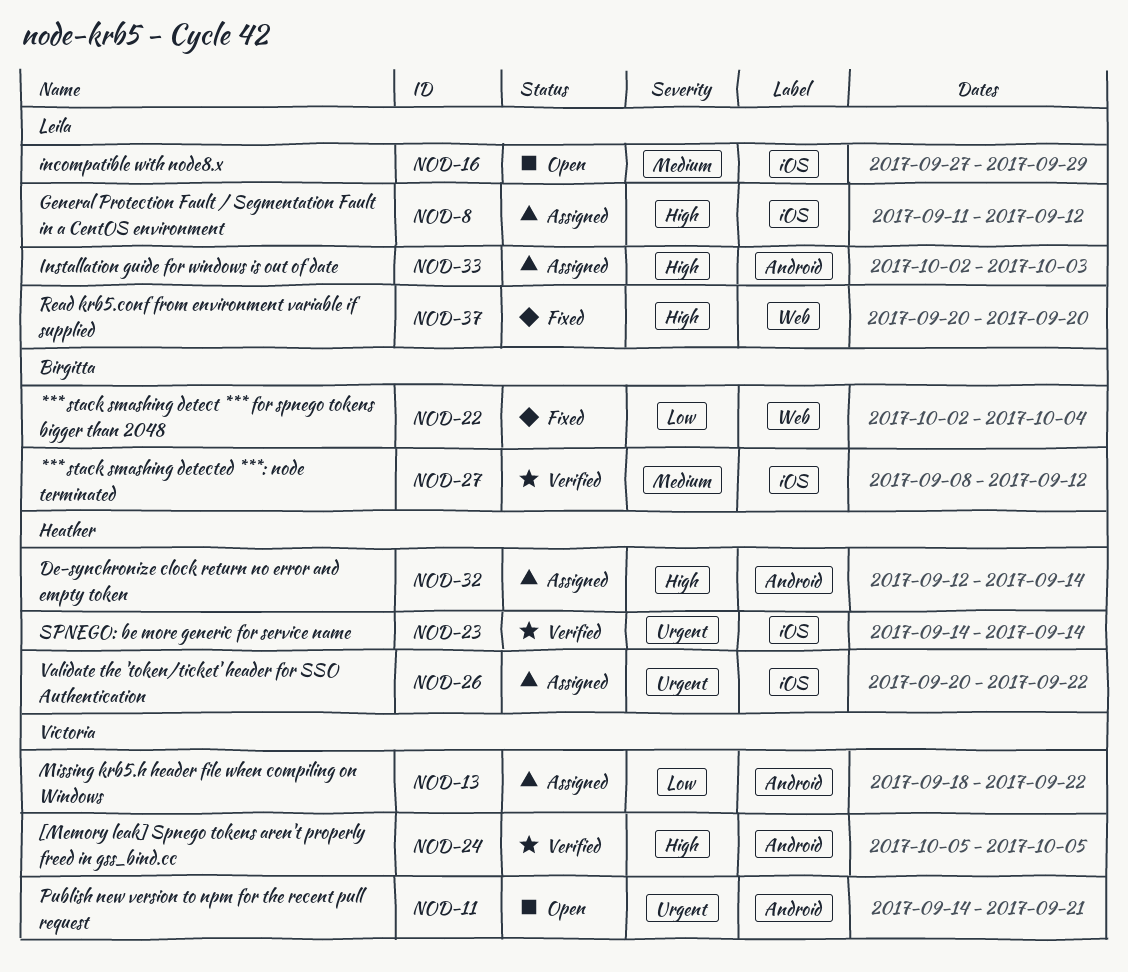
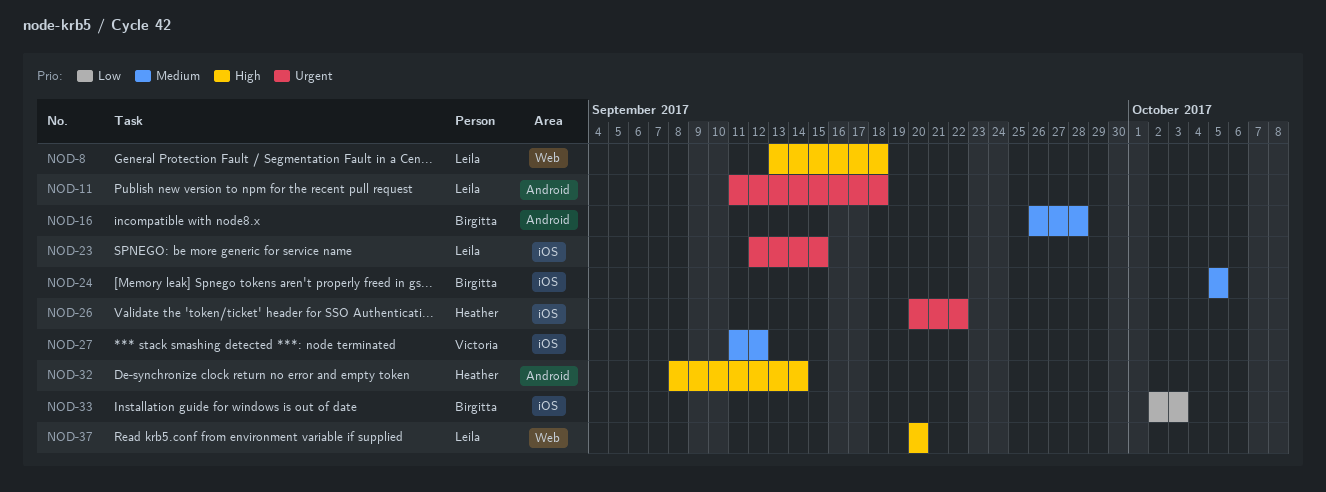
NOD-8, label: iOS -> Web
NOD-8, start: Sep 11 -> Sep 13
NOD-8, due: Sep 12 -> Sep 18
NOD-11, owner: Victoria -> Leila
NOD-11, start: Sep 14 -> Sep 11
NOD-11, due: Sep 21 -> Sep 18
NOD-13: present -> none
NOD-16, owner: Leila -> Birgitta
NOD-16, label: iOS -> Android
NOD-16, start: Sep 27 -> Sep 26
NOD-16, due: Sep 29 -> Sep 28
NOD-22: present -> none
NOD-23, owner: Heather -> Leila
NOD-23, start: Sep 14 -> Sep 12
NOD-23, due: Sep 14 -> Sep 15
NOD-24, owner: Victoria -> Birgitta
NOD-24, priority: High -> Medium
NOD-24, label: Android -> iOS
NOD-27, owner: Birgitta -> Victoria
NOD-27, start: Sep 8 -> Sep 11
NOD-32, start: Sep 12 -> Sep 8
NOD-33, owner: Leila -> Birgitta
NOD-33, priority: High -> Low
NOD-33, label: Android -> iOS

